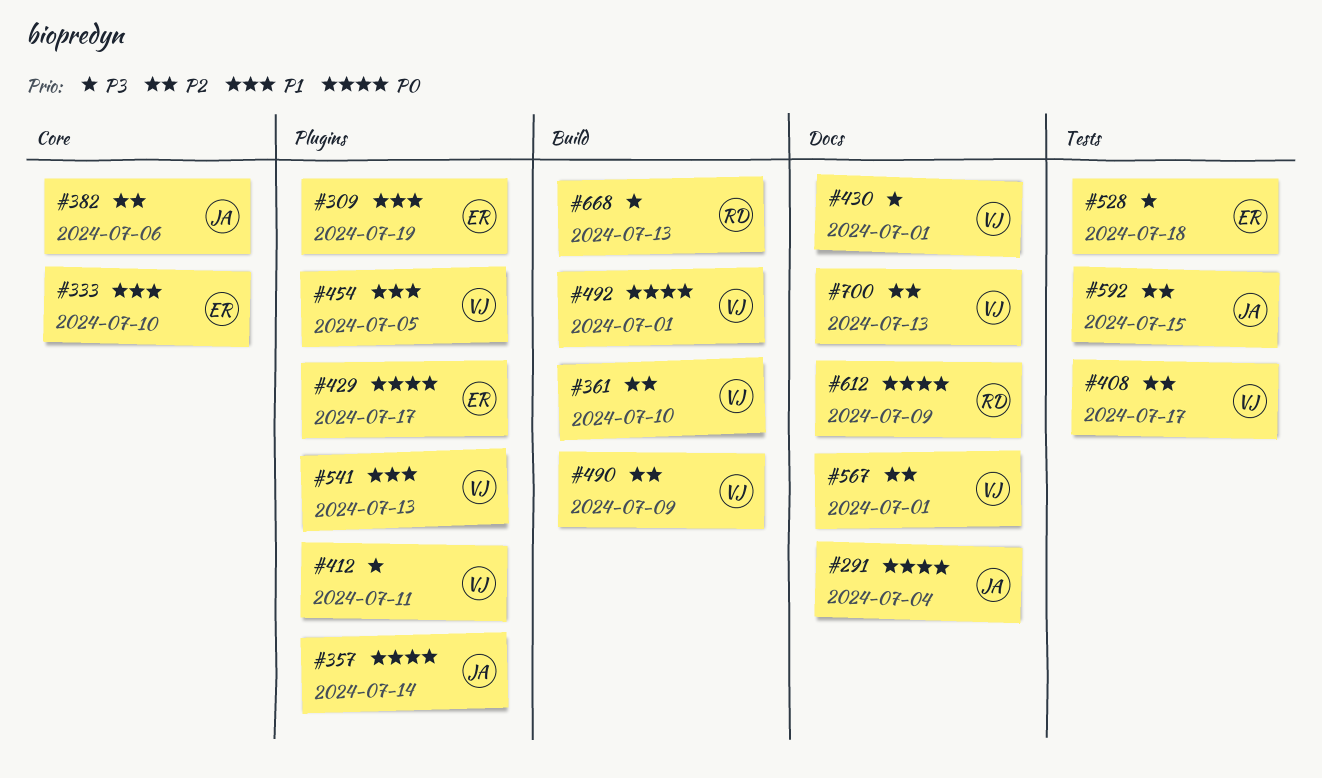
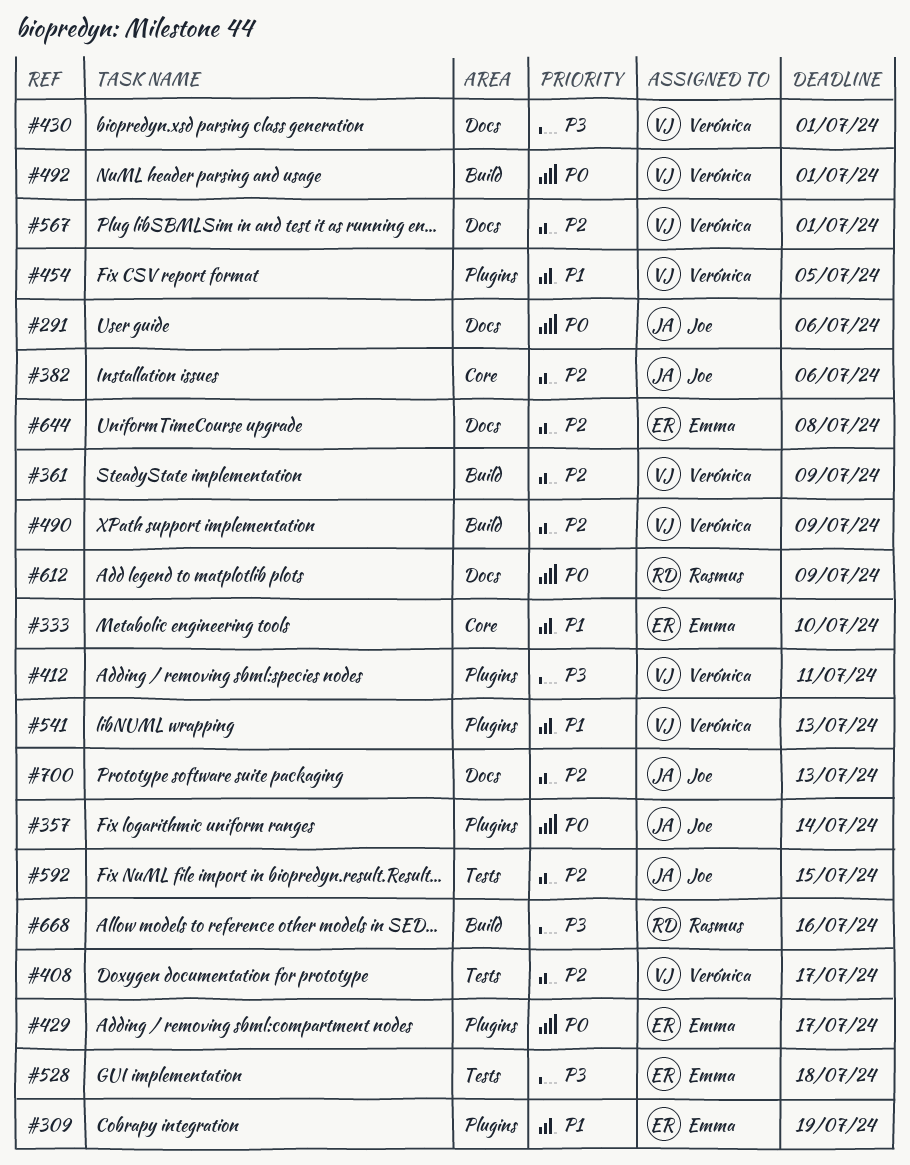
#291, due: Jul 4 -> Jul 6
#361, due: Jul 10 -> Jul 9
#644: none -> present
#668, due: Jul 13 -> Jul 16
#700, owner: Verónica -> Joe

